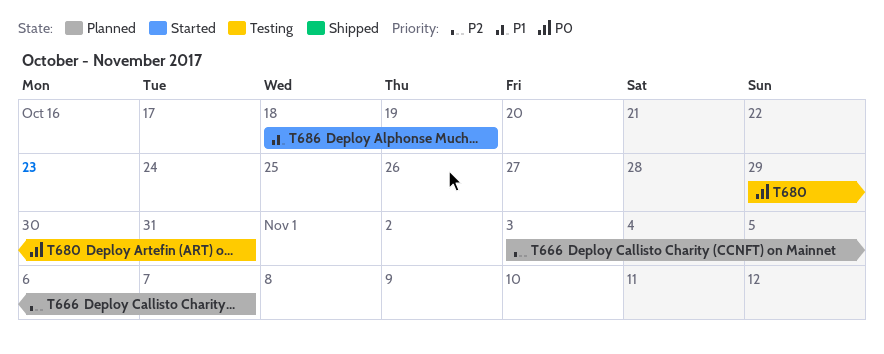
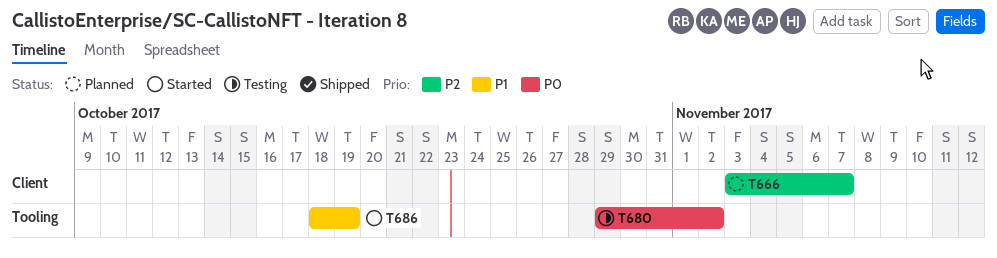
T680, due: Oct 31 -> Nov 2

